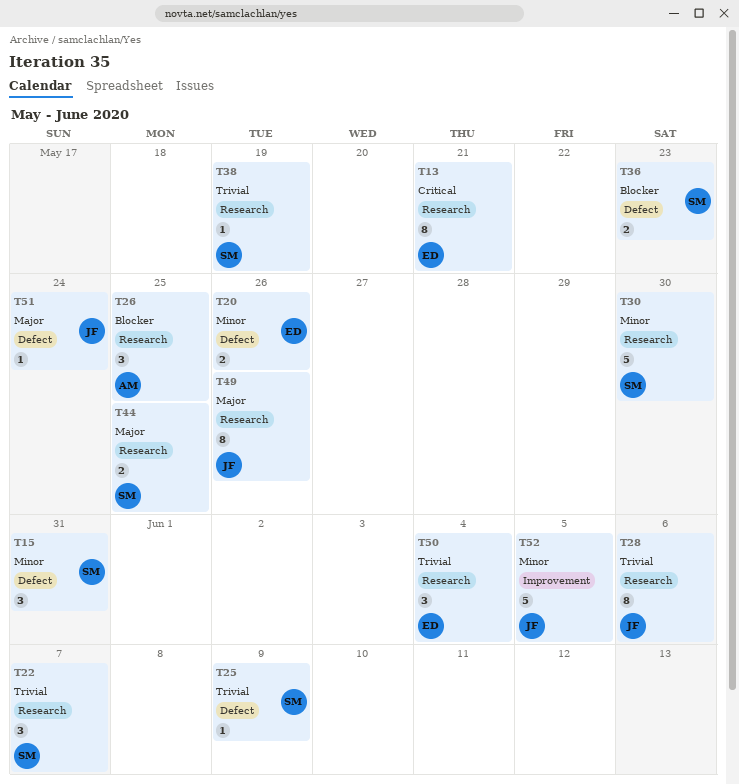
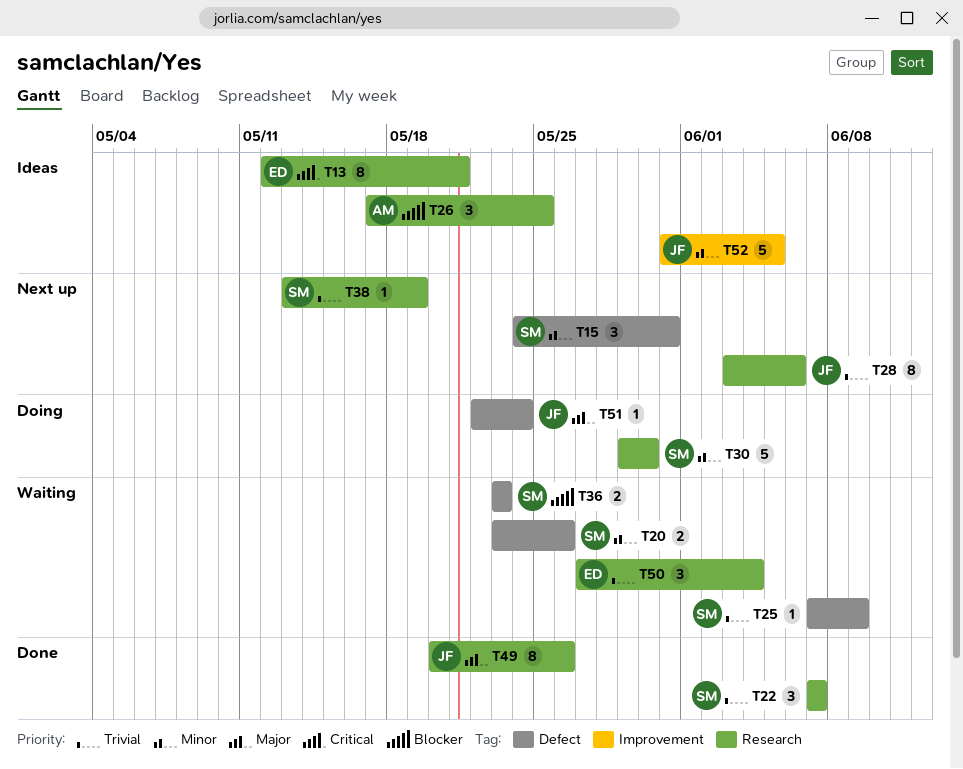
T20, owner: ED -> SM
T44: present -> none

